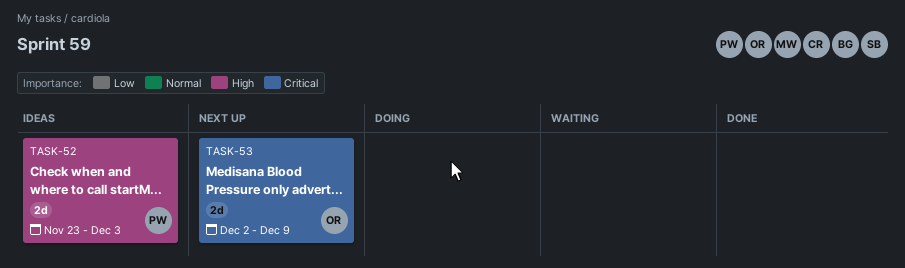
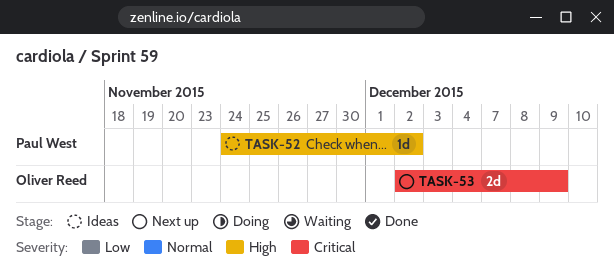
TASK-52, estimate: 2d -> 1d
TASK-52, start: Nov 23 -> Nov 24
TASK-52, due: Dec 3 -> Dec 2

